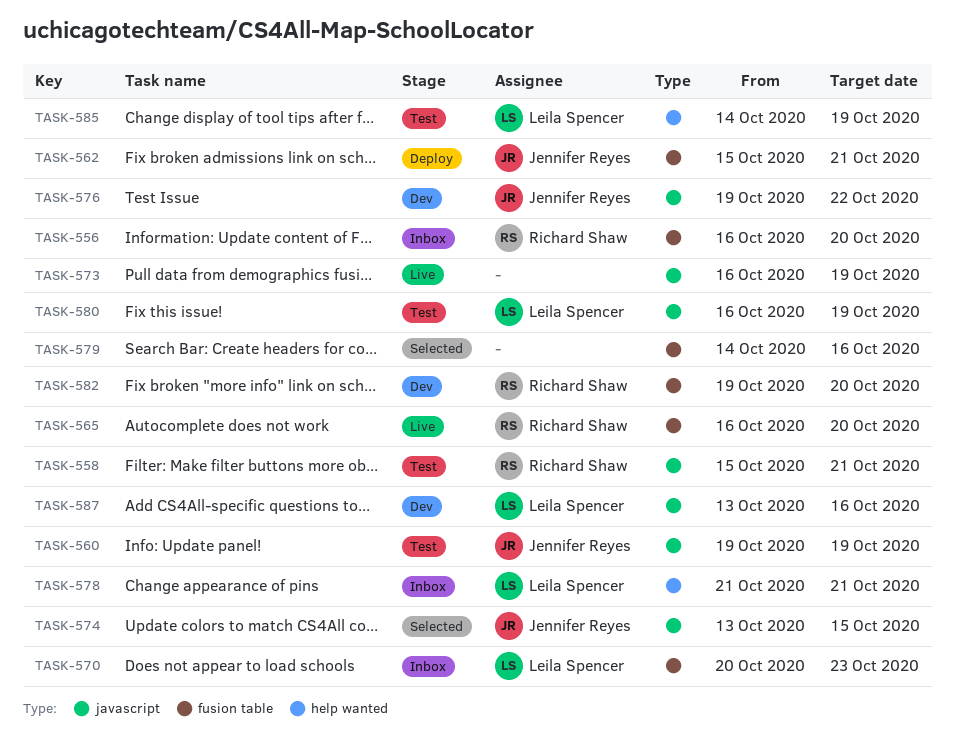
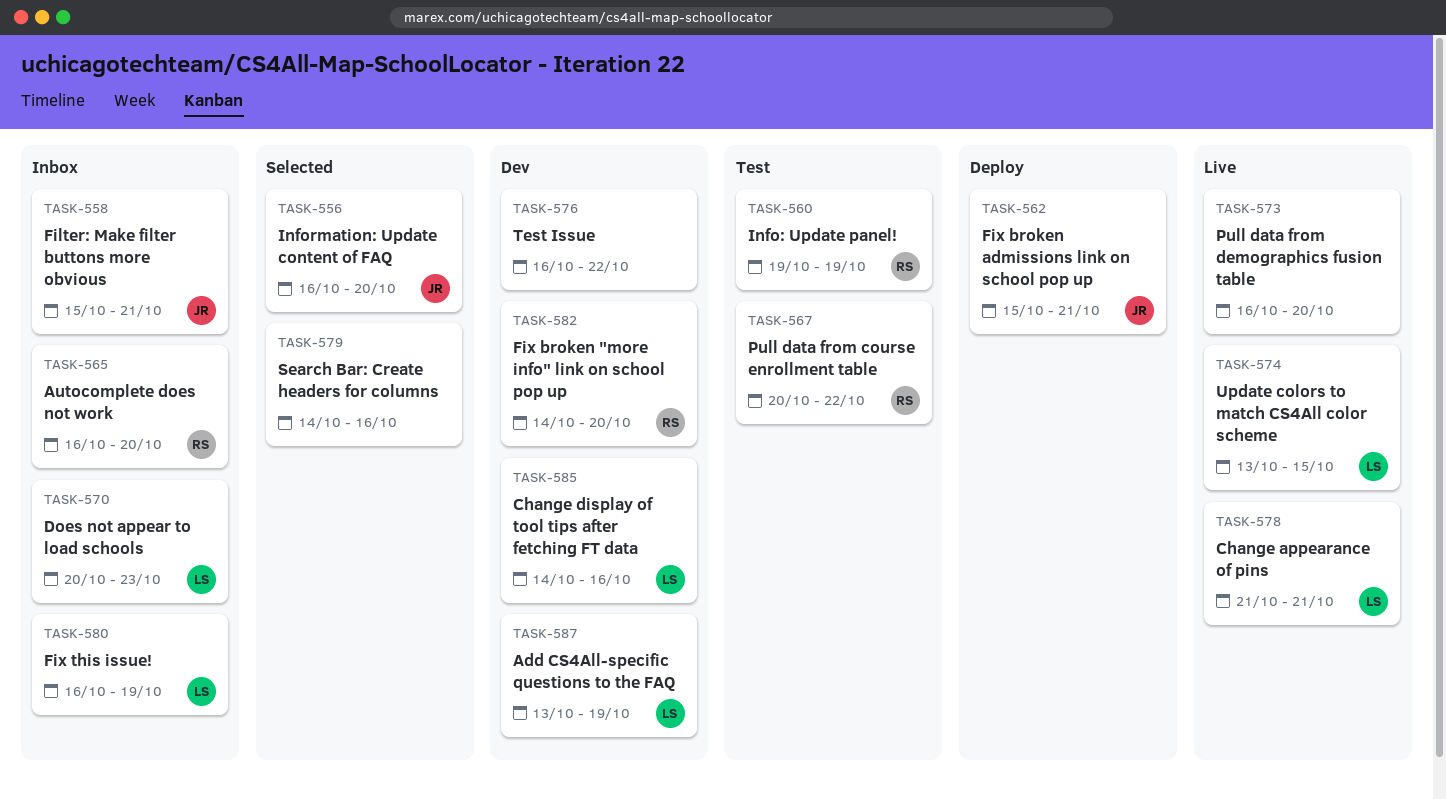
TASK-556, status: Inbox -> Selected
TASK-556, owner: Richard Shaw -> Jennifer Reyes
TASK-558, status: Test -> Inbox
TASK-558, owner: Richard Shaw -> Jennifer Reyes
TASK-560, owner: Jennifer Reyes -> Richard Shaw
TASK-565, status: Live -> Inbox
TASK-567: none -> present
TASK-573, due: Oct 19 -> Oct 20
TASK-574, status: Selected -> Live
TASK-574, owner: Jennifer Reyes -> Leila Spencer
TASK-576, owner: Jennifer Reyes -> none
TASK-576, start: Oct 19 -> Oct 16
TASK-578, status: Inbox -> Live
TASK-580, status: Test -> Inbox
TASK-582, start: Oct 19 -> Oct 14
TASK-585, status: Test -> Dev
TASK-585, due: Oct 19 -> Oct 16
TASK-587, due: Oct 16 -> Oct 19

